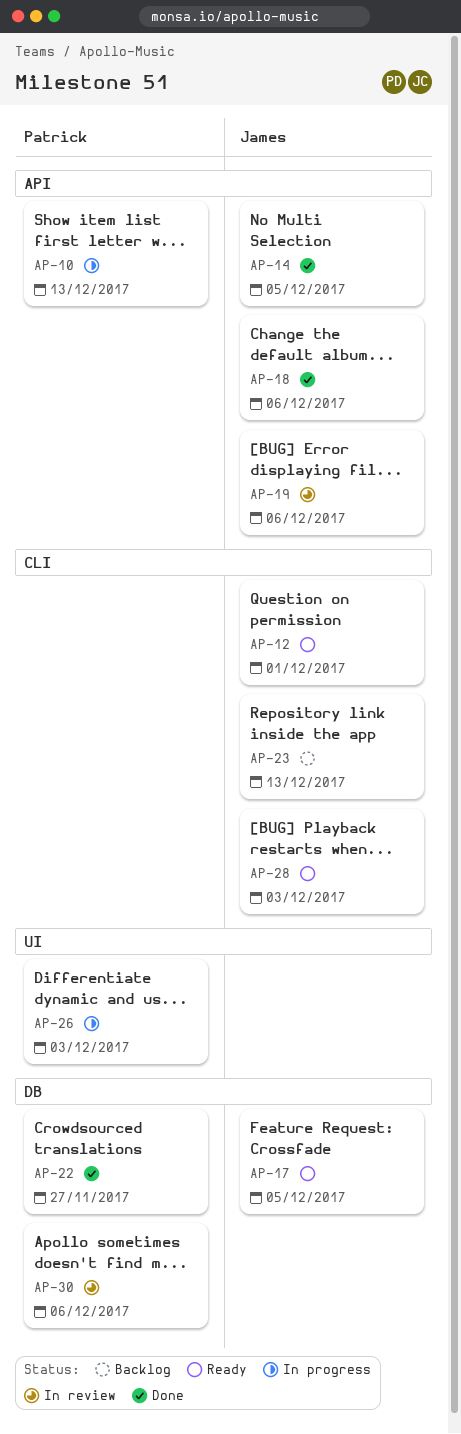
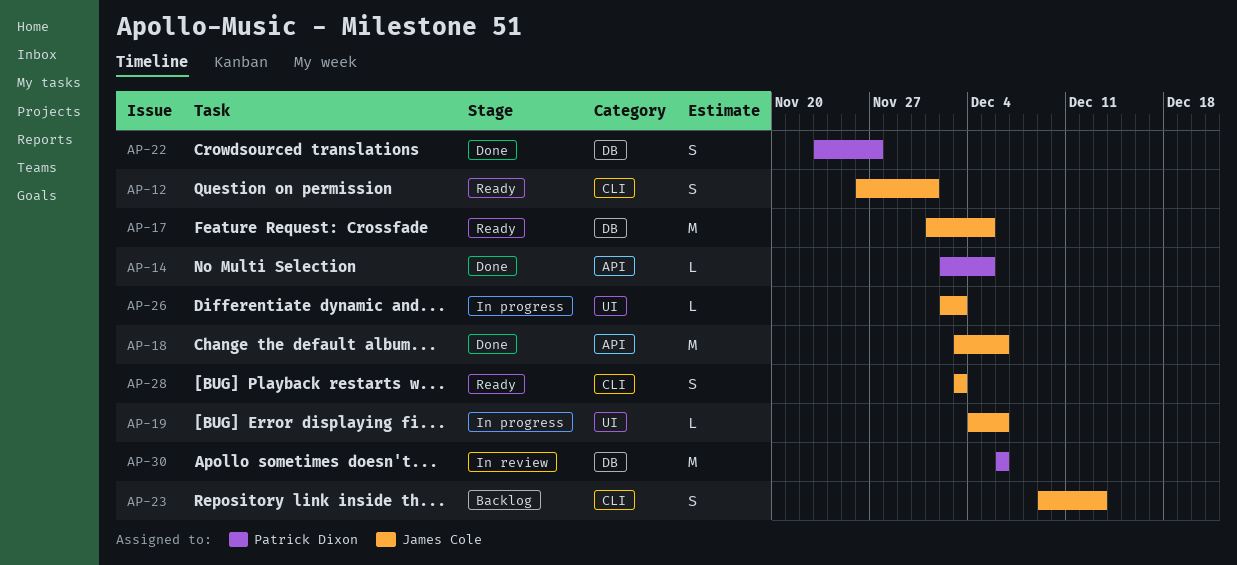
AP-10: present -> none
AP-14, owner: James Cole -> Patrick Dixon
AP-19, status: In review -> In progress
AP-19, label: API -> UI
AP-26, owner: Patrick Dixon -> James Cole

